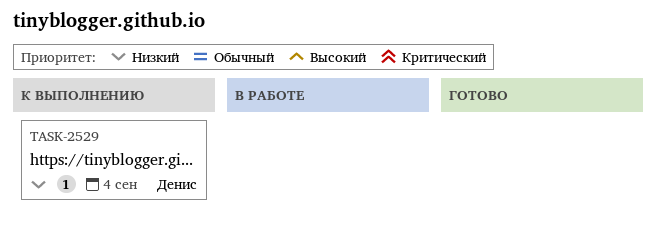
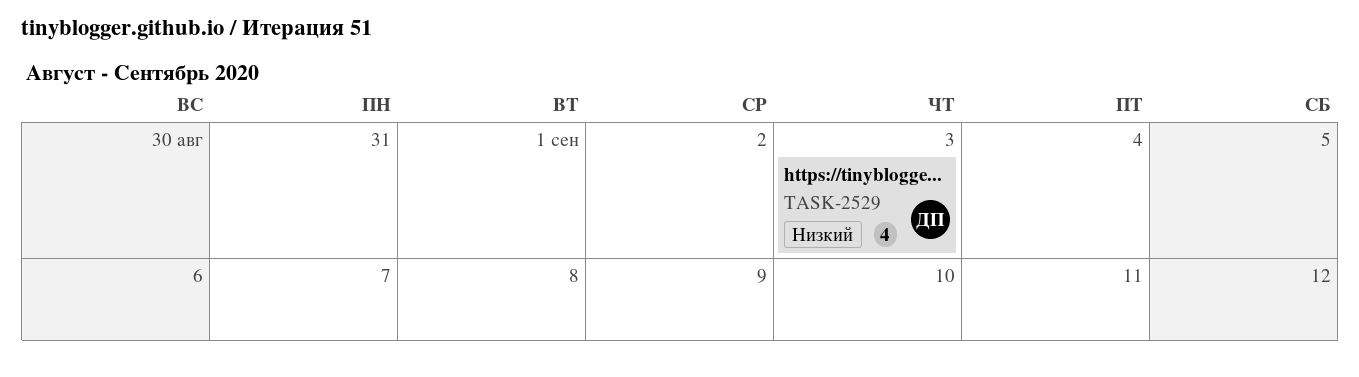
TASK-2529, estimate: 1 -> 4
TASK-2529, due: Sep 4 -> Sep 3

